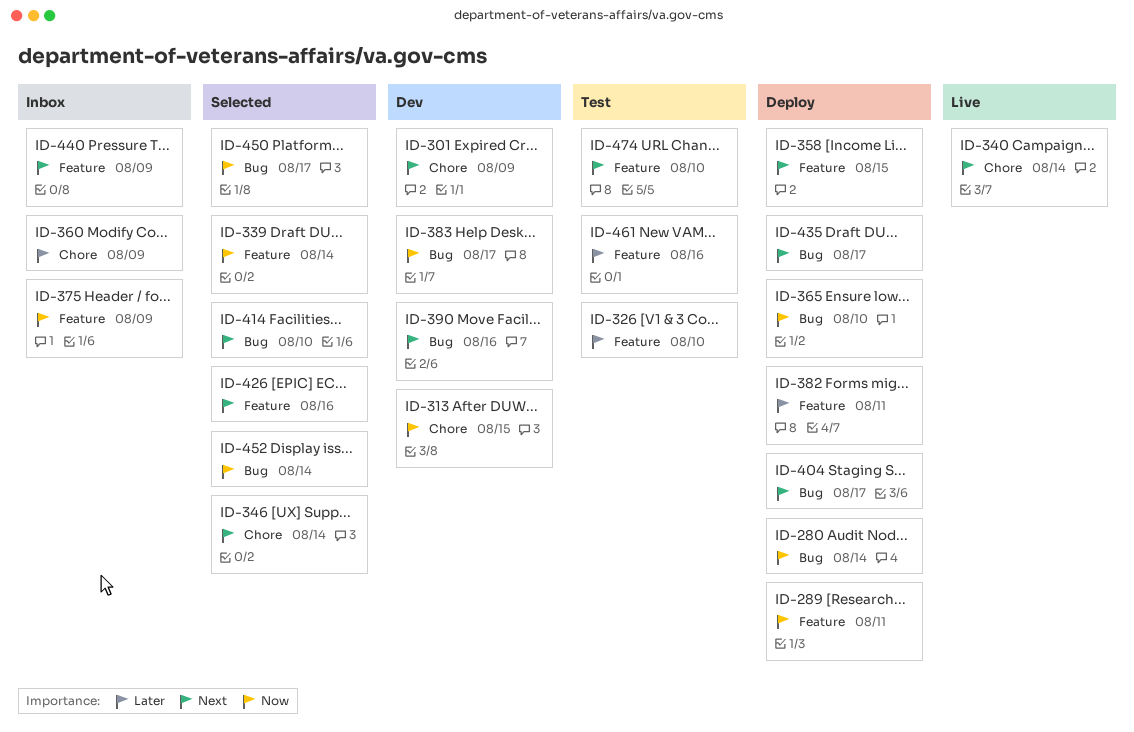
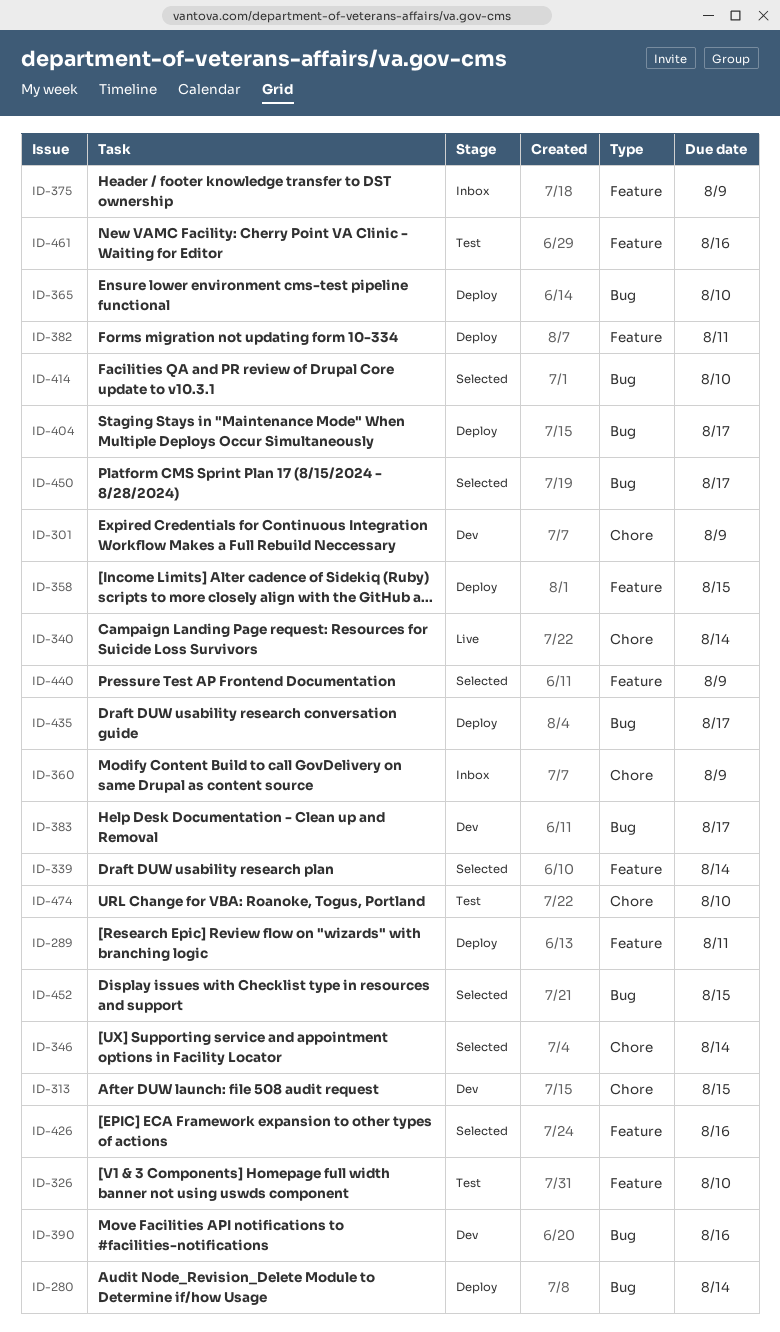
ID-440, status: Inbox -> Selected
ID-452, due: Aug 14 -> Aug 15
ID-474, label: Feature -> Chore

